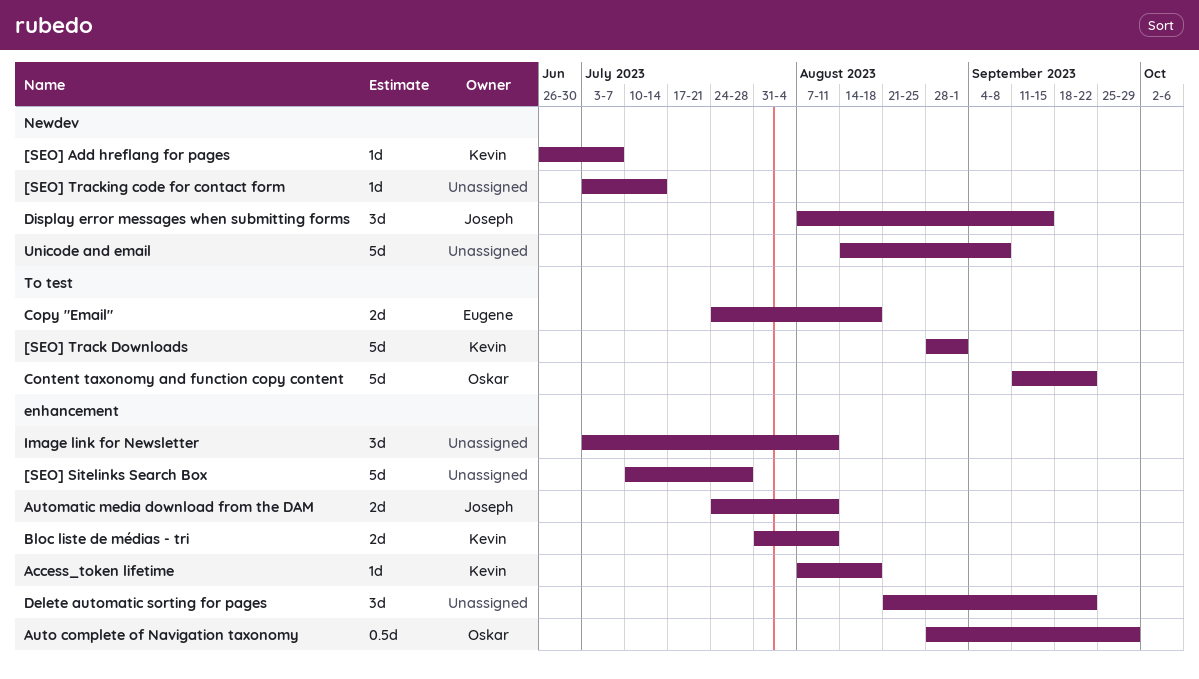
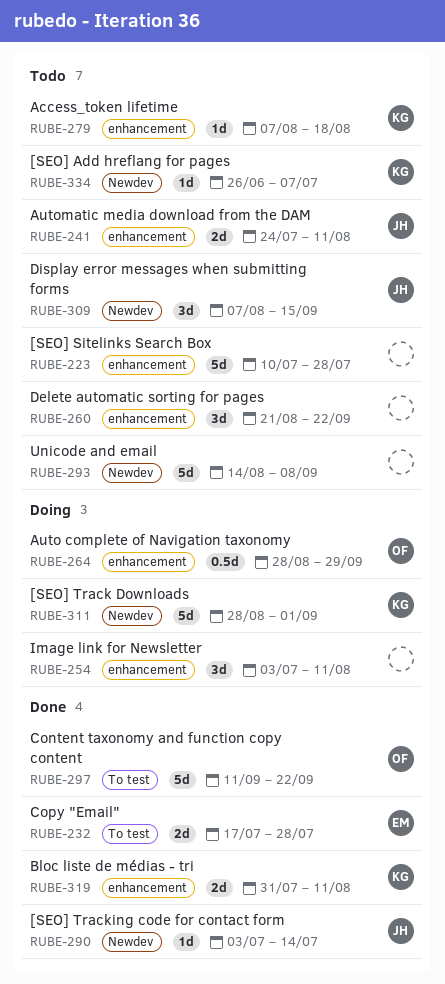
[SEO] Track Downloads, label: To test -> Newdev
[SEO] Tracking code for contact form, owner: none -> Joseph
Copy "Email", start: Jul 24 -> Jul 17
Copy "Email", due: Aug 18 -> Jul 28

